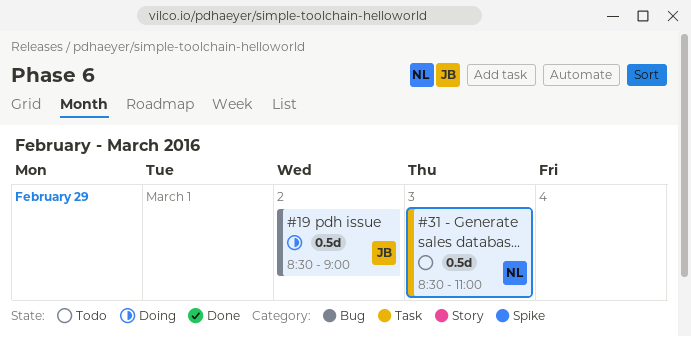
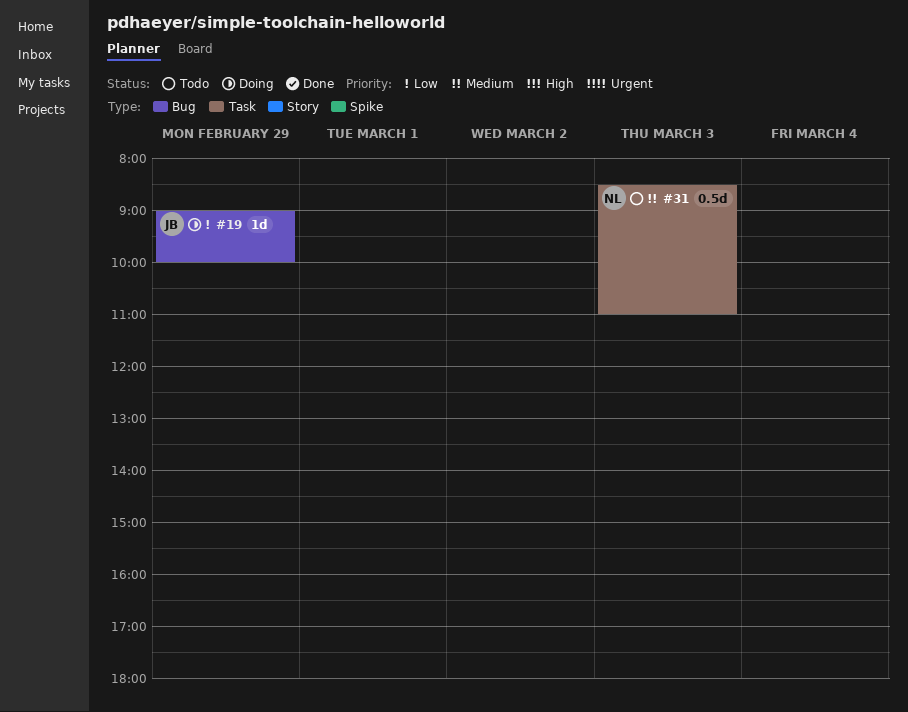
#19, estimate: 0.5d -> 1d
#19, day: Mar 2 -> Feb 29
#19, begins: 08:30 -> 09:00
#19, ends: 09:00 -> 10:00

